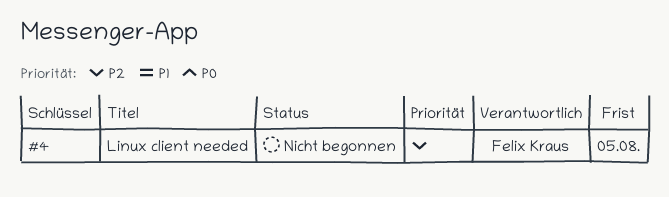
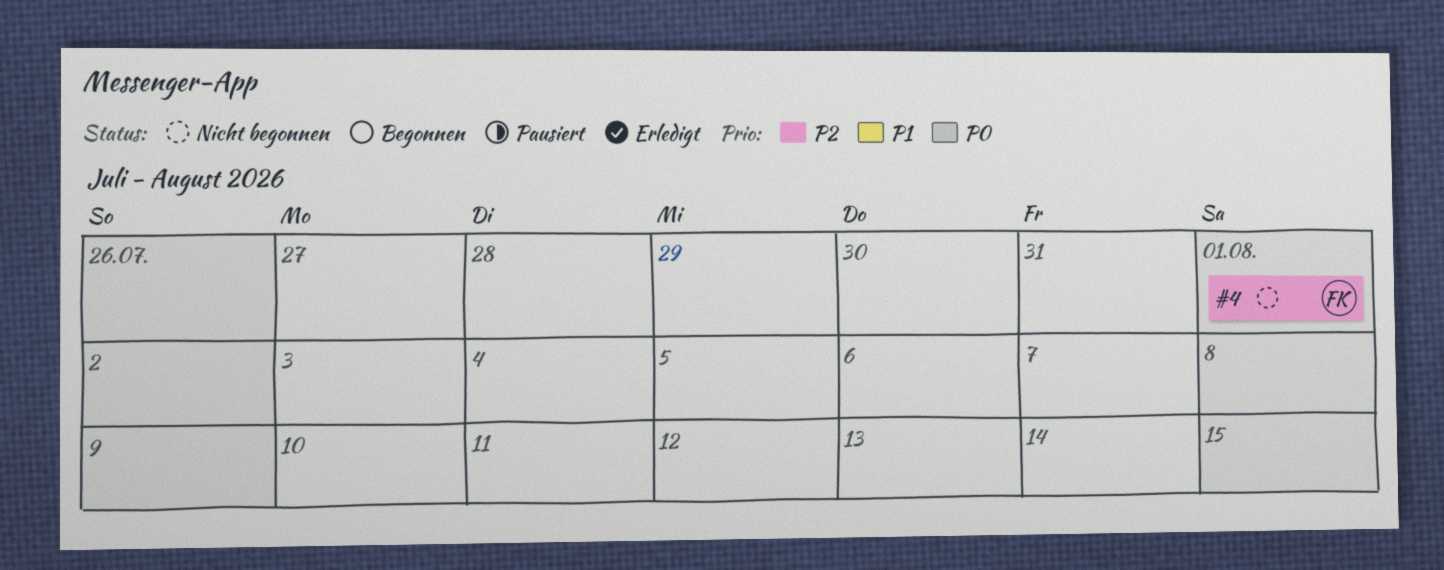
#4, due: Aug 5 -> Aug 1

